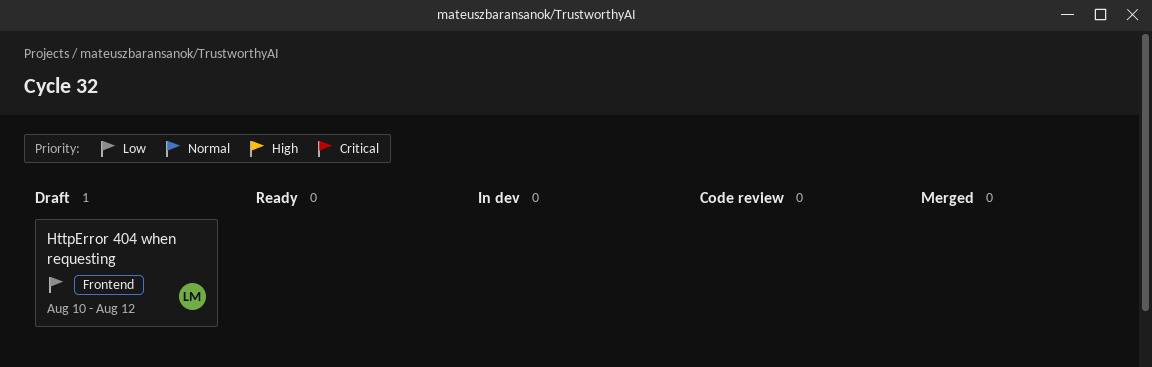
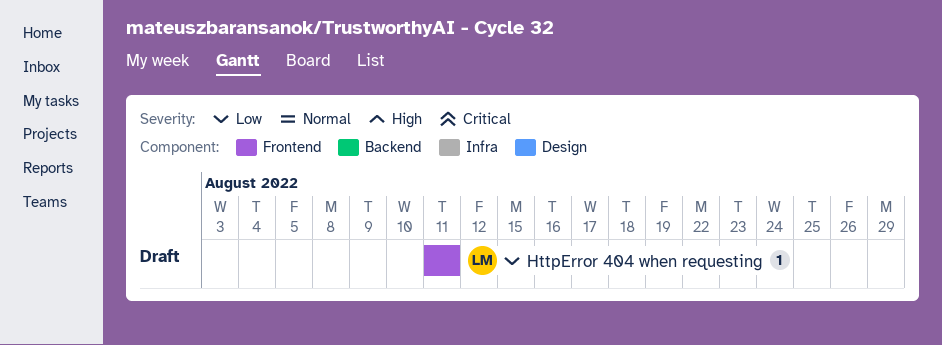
HttpError 404 when requesting, start: Aug 10 -> Aug 11
HttpError 404 when requesting, due: Aug 12 -> Aug 11

